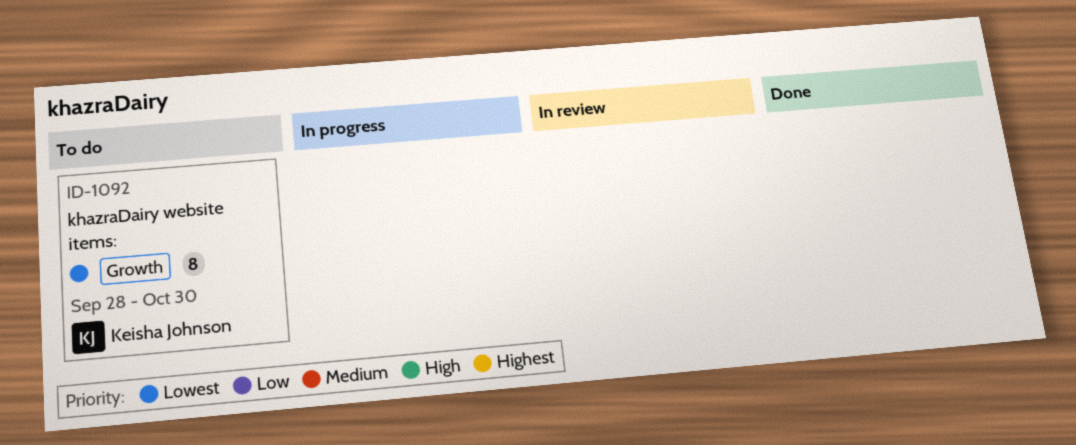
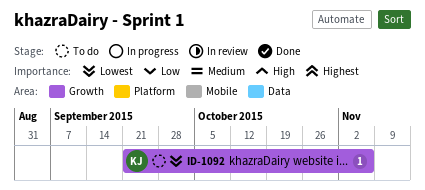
ID-1092, estimate: 8 -> 1
ID-1092, start: Sep 28 -> Sep 21
ID-1092, due: Oct 30 -> Nov 6

